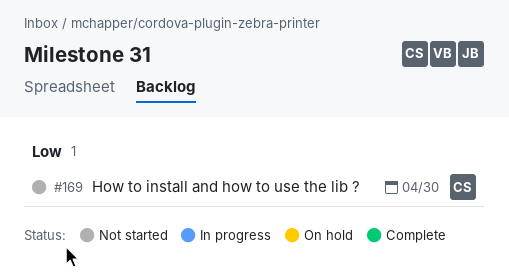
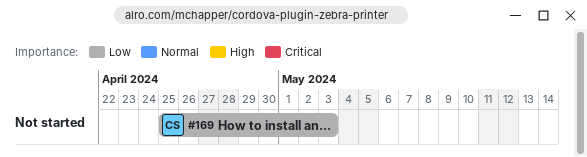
#169, due: Apr 30 -> May 3

